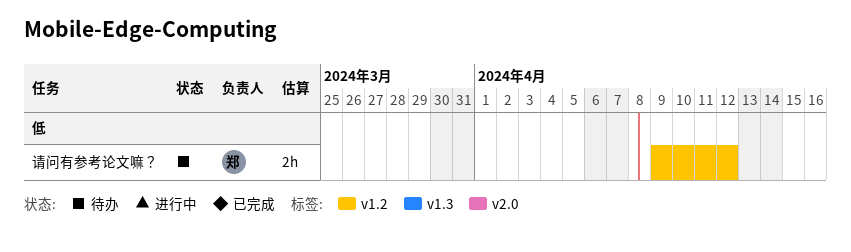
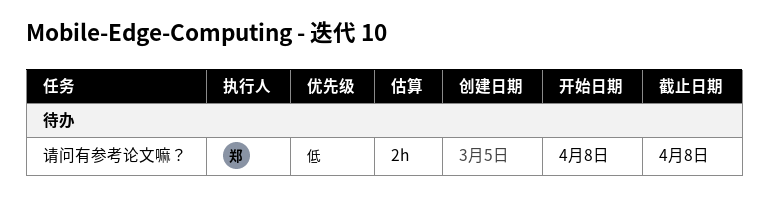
请问有参考论文嘛？, start: Apr 9 -> Apr 8
请问有参考论文嘛？, due: Apr 12 -> Apr 8

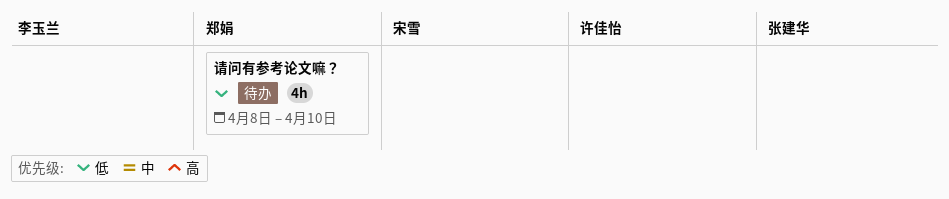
请问有参考论文嘛？, estimate: 2h -> 4h
请问有参考论文嘛？, due: Apr 8 -> Apr 10

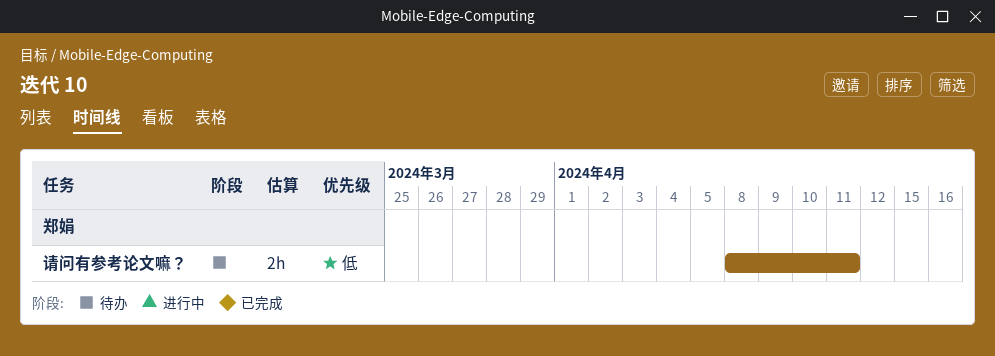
请问有参考论文嘛？, estimate: 4h -> 2h
请问有参考论文嘛？, due: Apr 10 -> Apr 11

